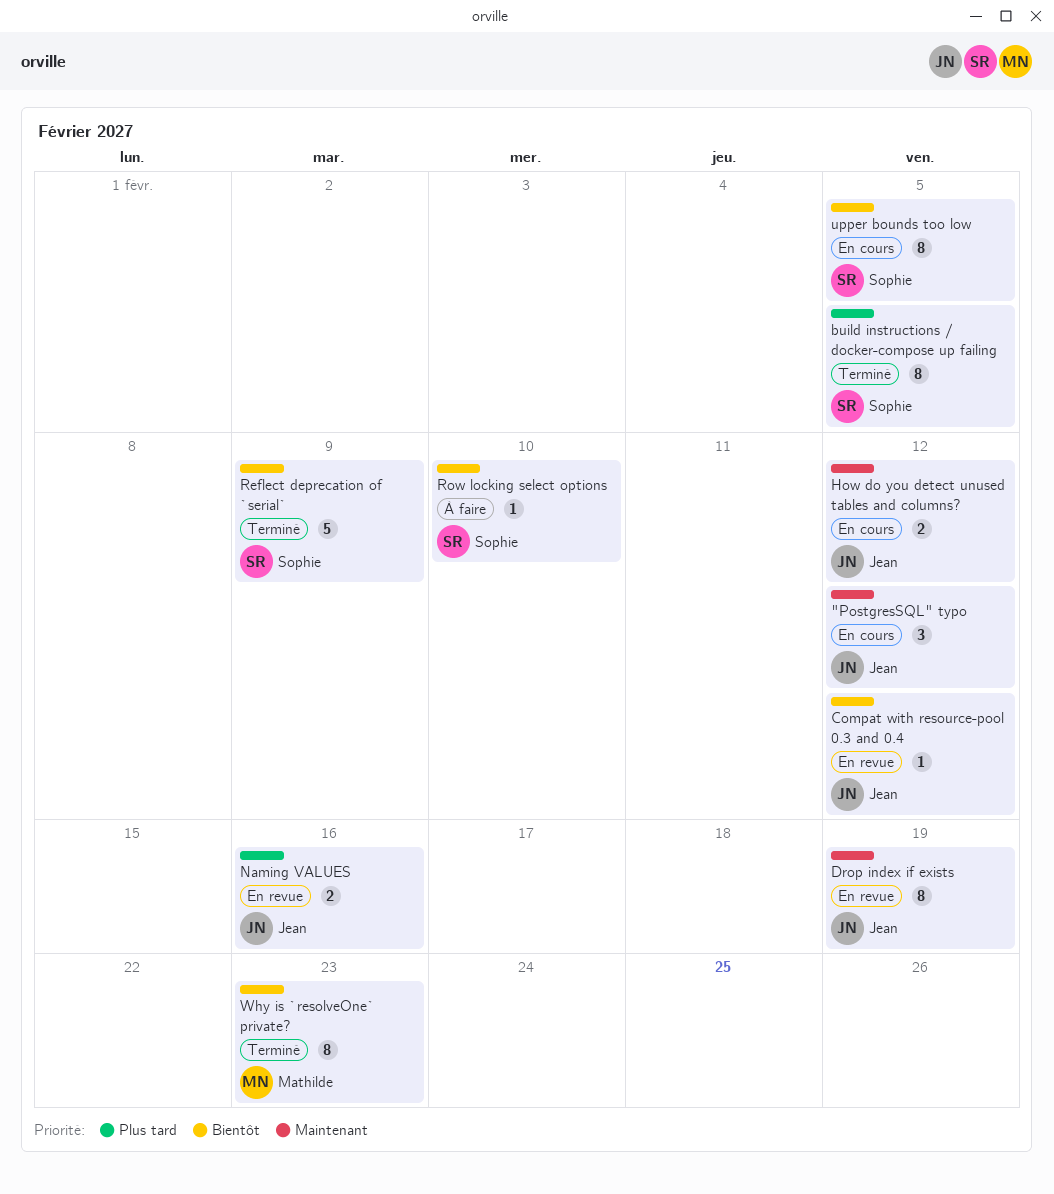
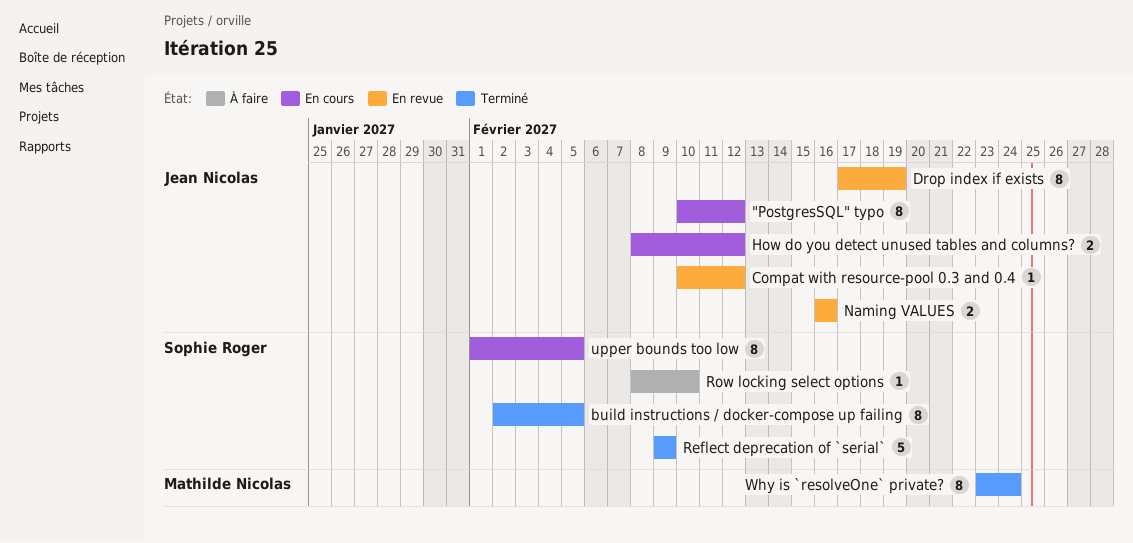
"PostgresSQL" typo, estimate: 3 -> 8
Why is `resolveOne` private?, due: Feb 23 -> Feb 24

